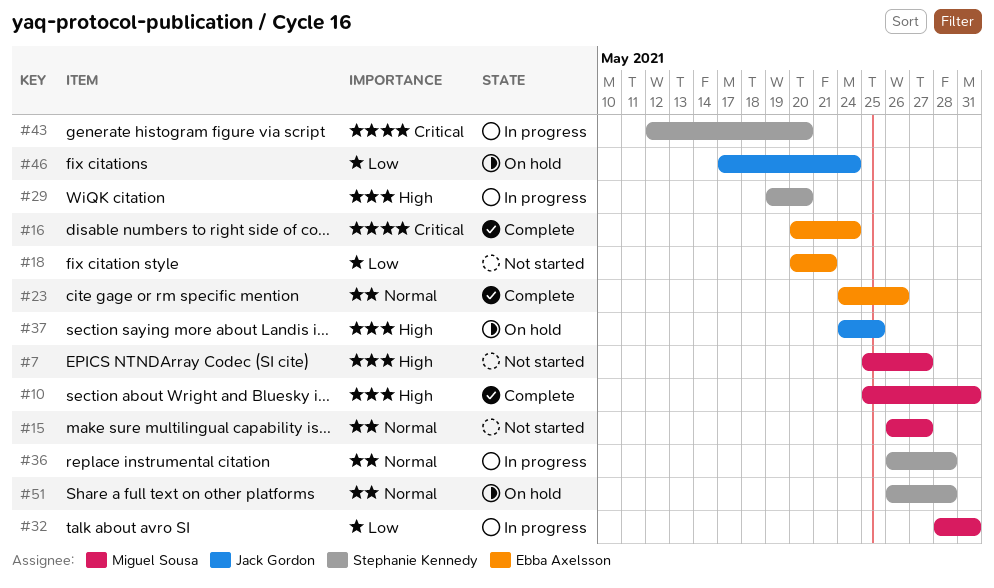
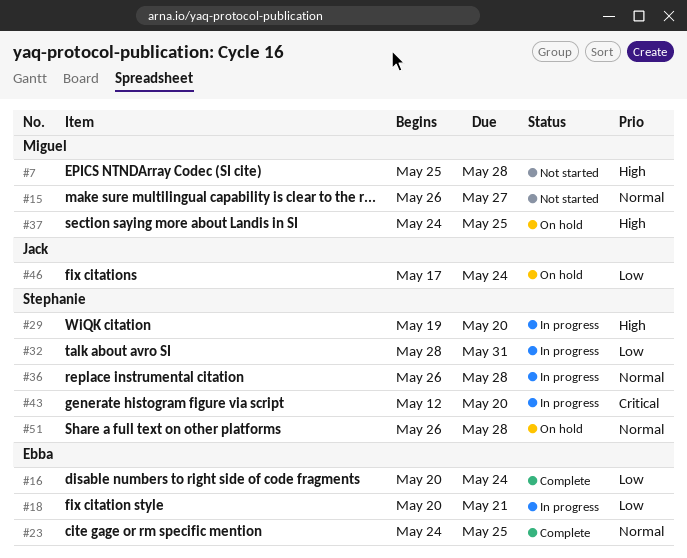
#7, due: May 27 -> May 28
#10: present -> none
#16, priority: Critical -> Low
#18, status: Not started -> In progress
#23, due: May 26 -> May 25
#32, owner: Miguel Sousa -> Stephanie Kennedy
#37, owner: Jack Gordon -> Miguel Sousa

